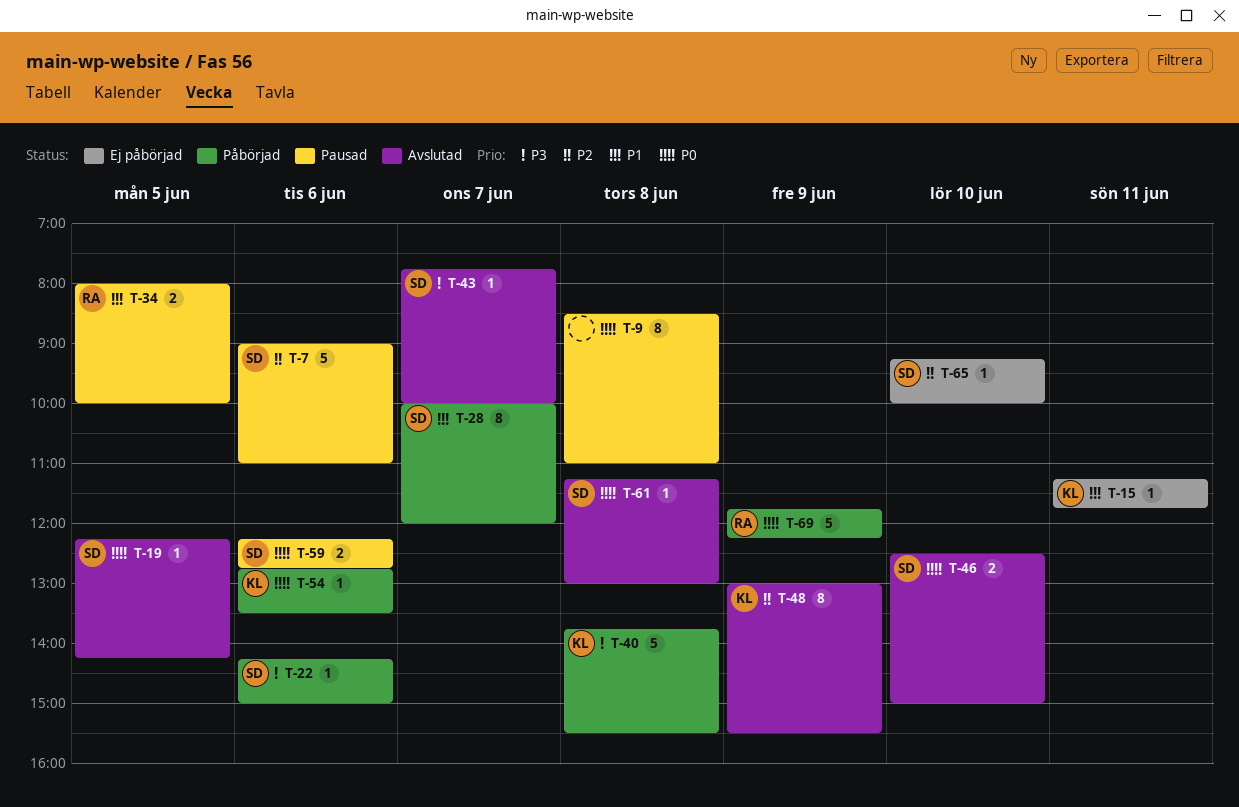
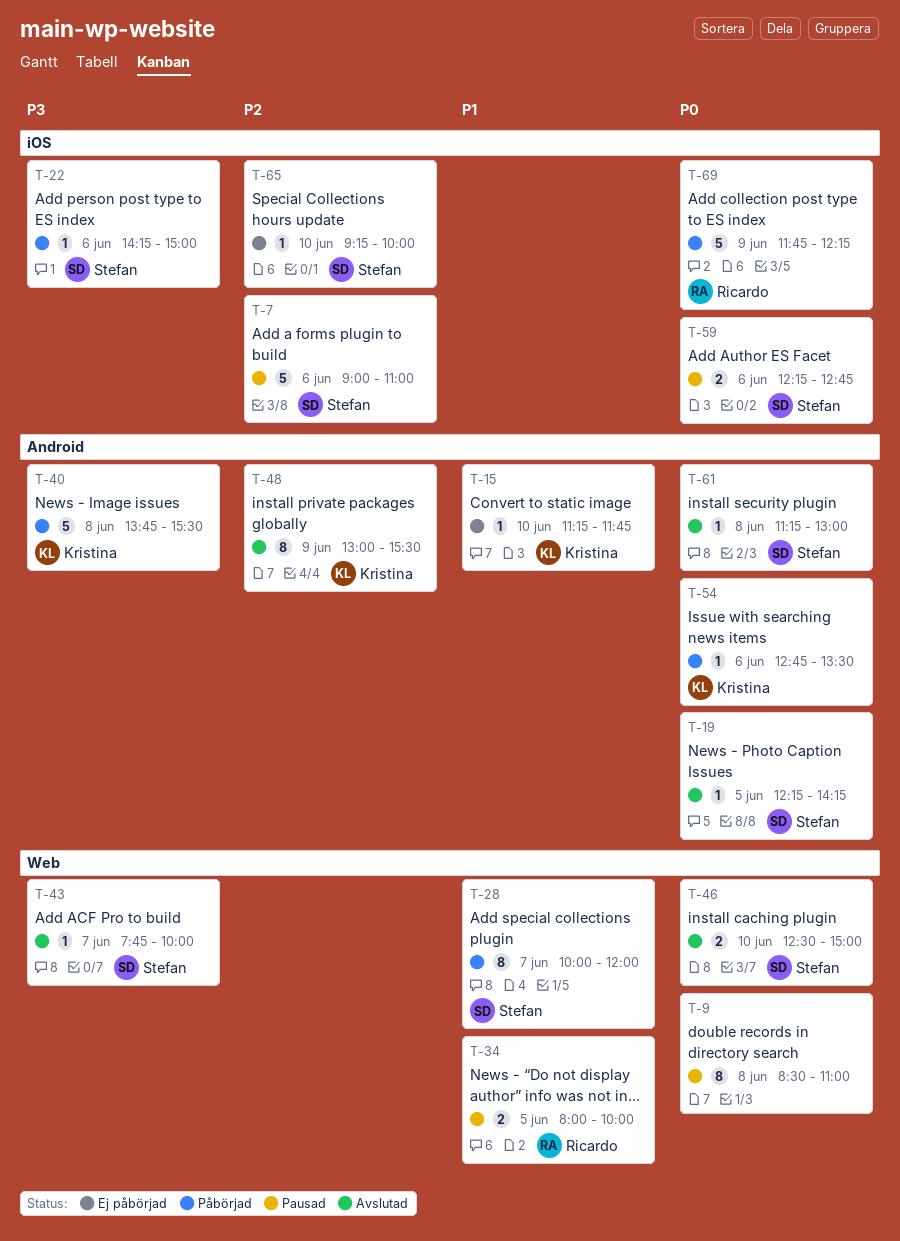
T-15, day: Jun 11 -> Jun 10

